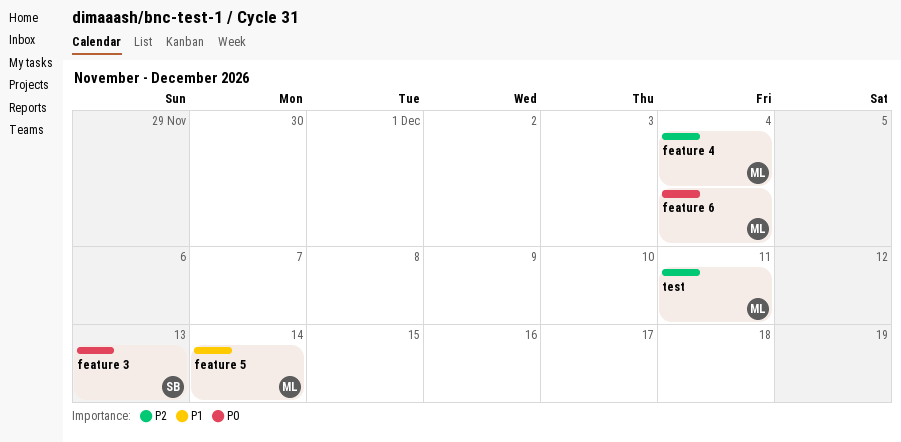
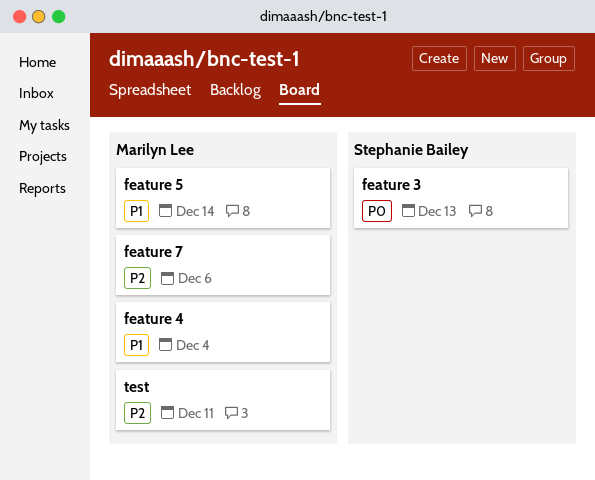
feature 4, priority: P2 -> P1
feature 6: present -> none
feature 7: none -> present

